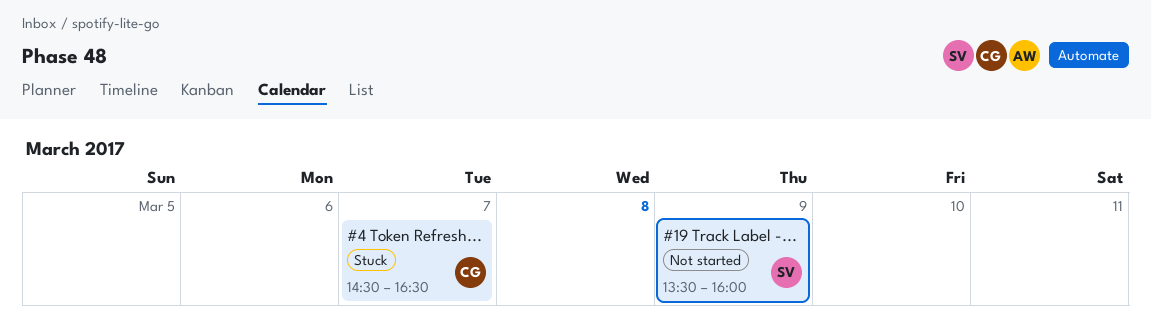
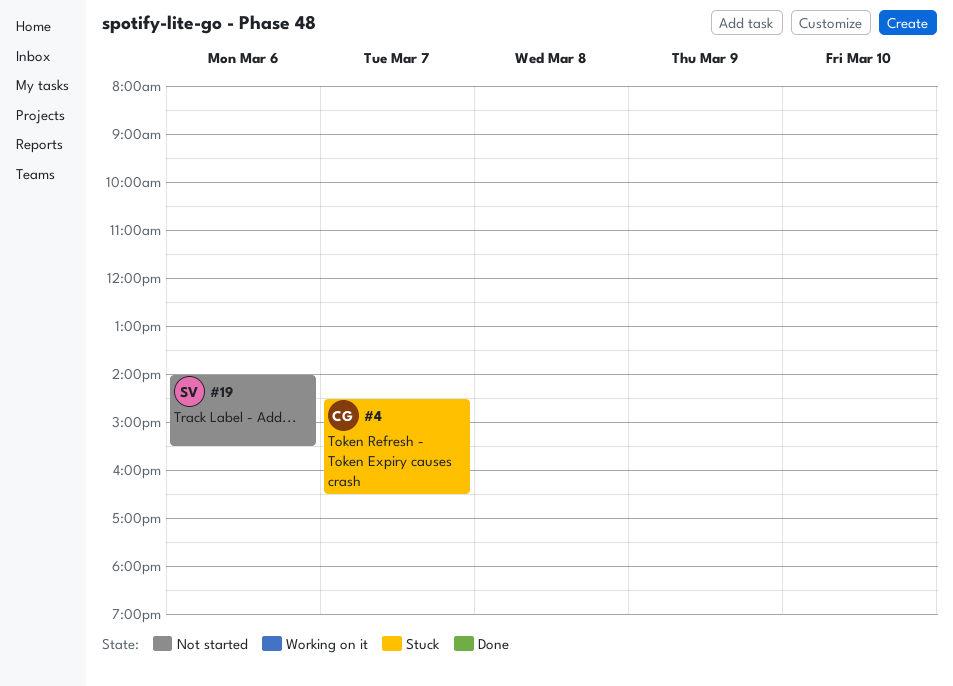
#19, day: Mar 9 -> Mar 6
#19, begins: 13:30 -> 14:00
#19, ends: 16:00 -> 15:30

